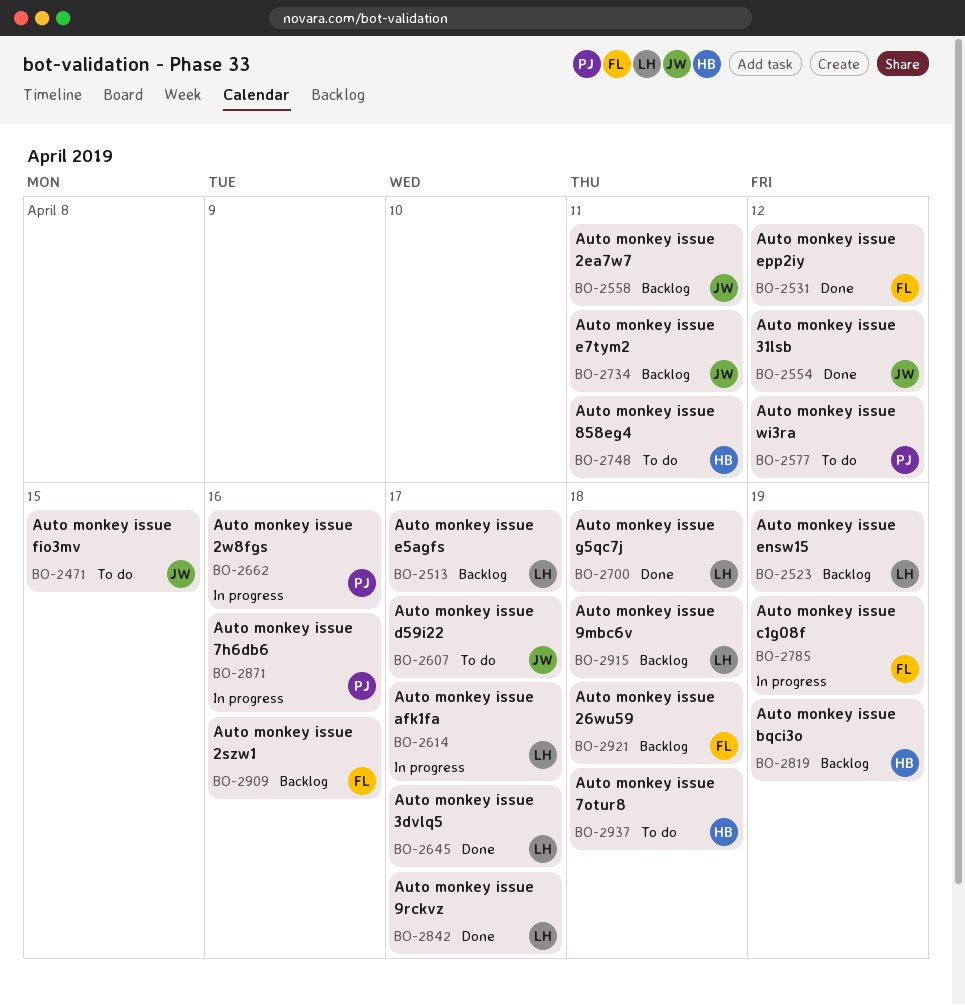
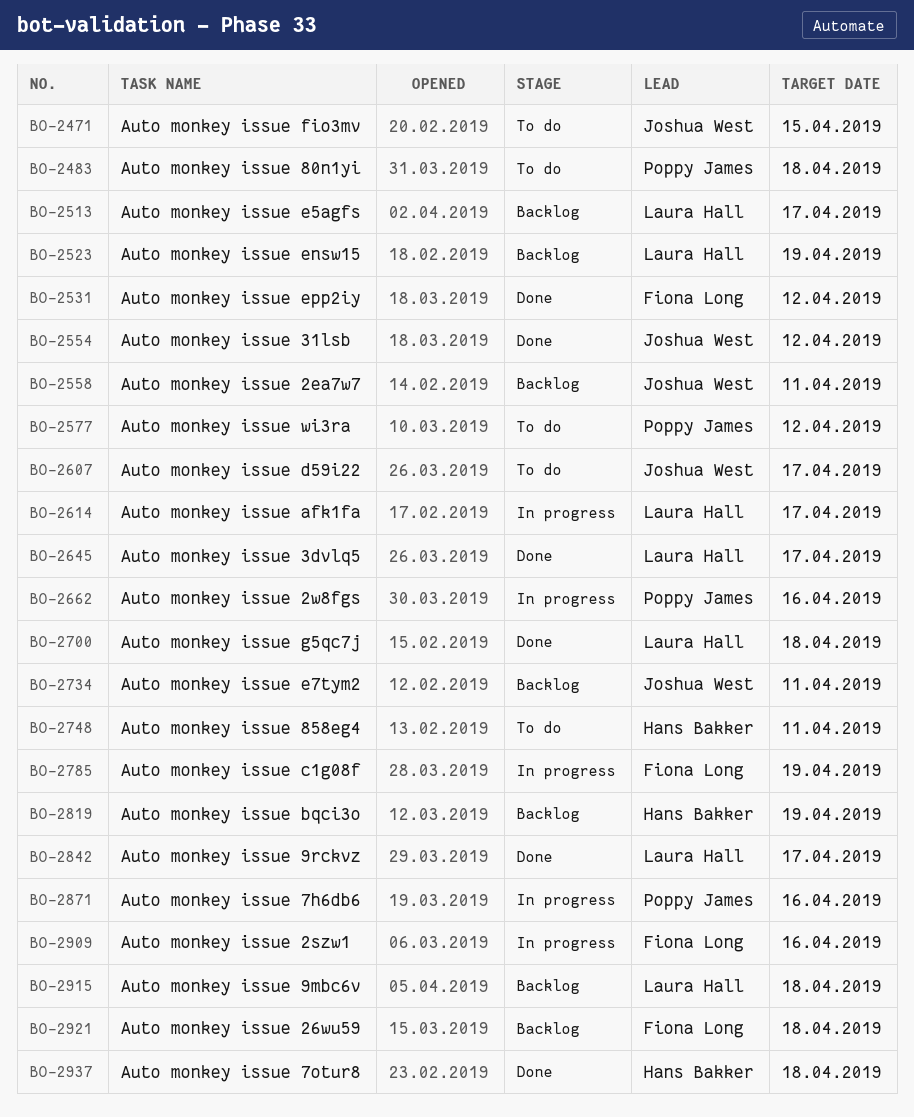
BO-2483: none -> present
BO-2909, status: Backlog -> In progress
BO-2937, status: To do -> Done

